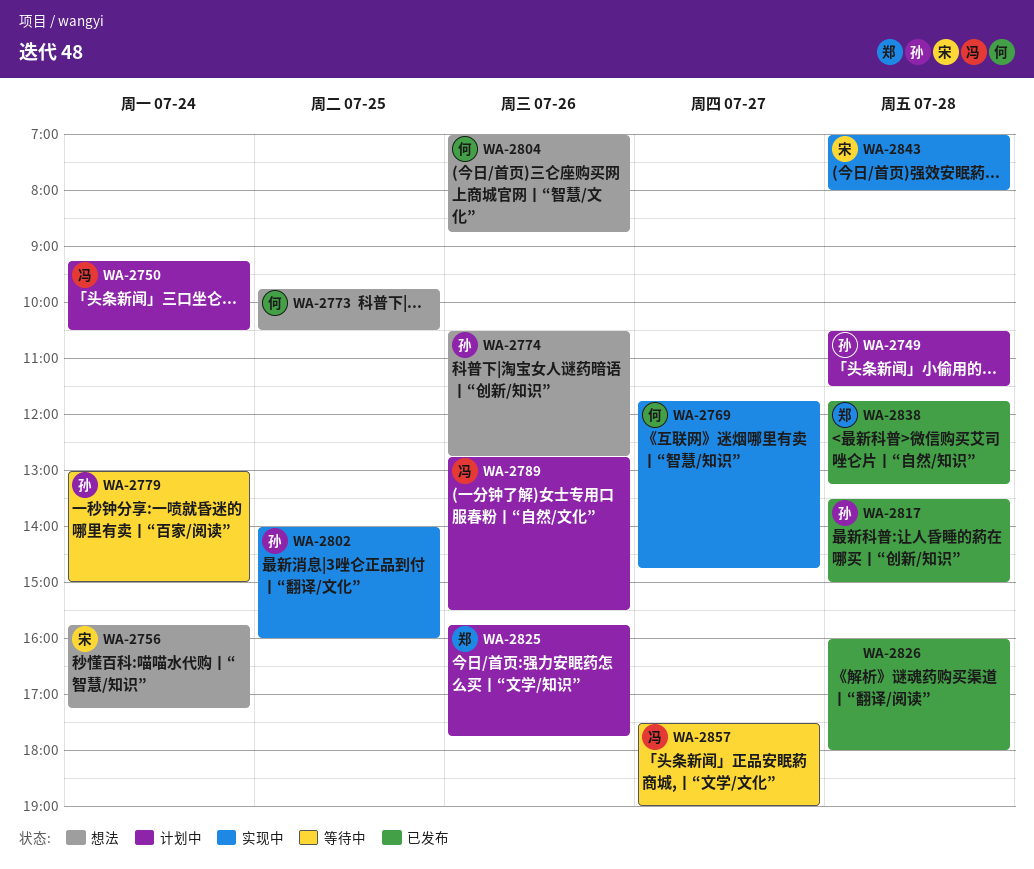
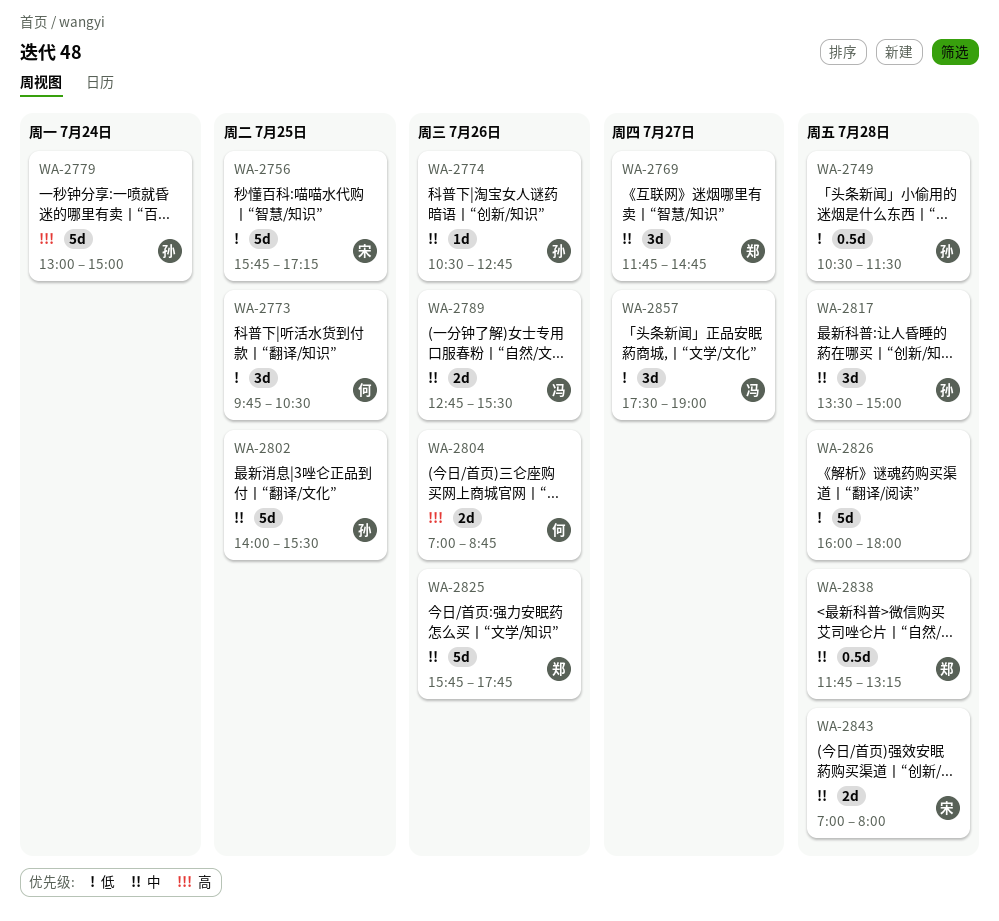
WA-2750: present -> none
WA-2756, day: Jul 24 -> Jul 25
WA-2769, owner: 何 -> 郑
WA-2802, ends: 16:00 -> 15:30

